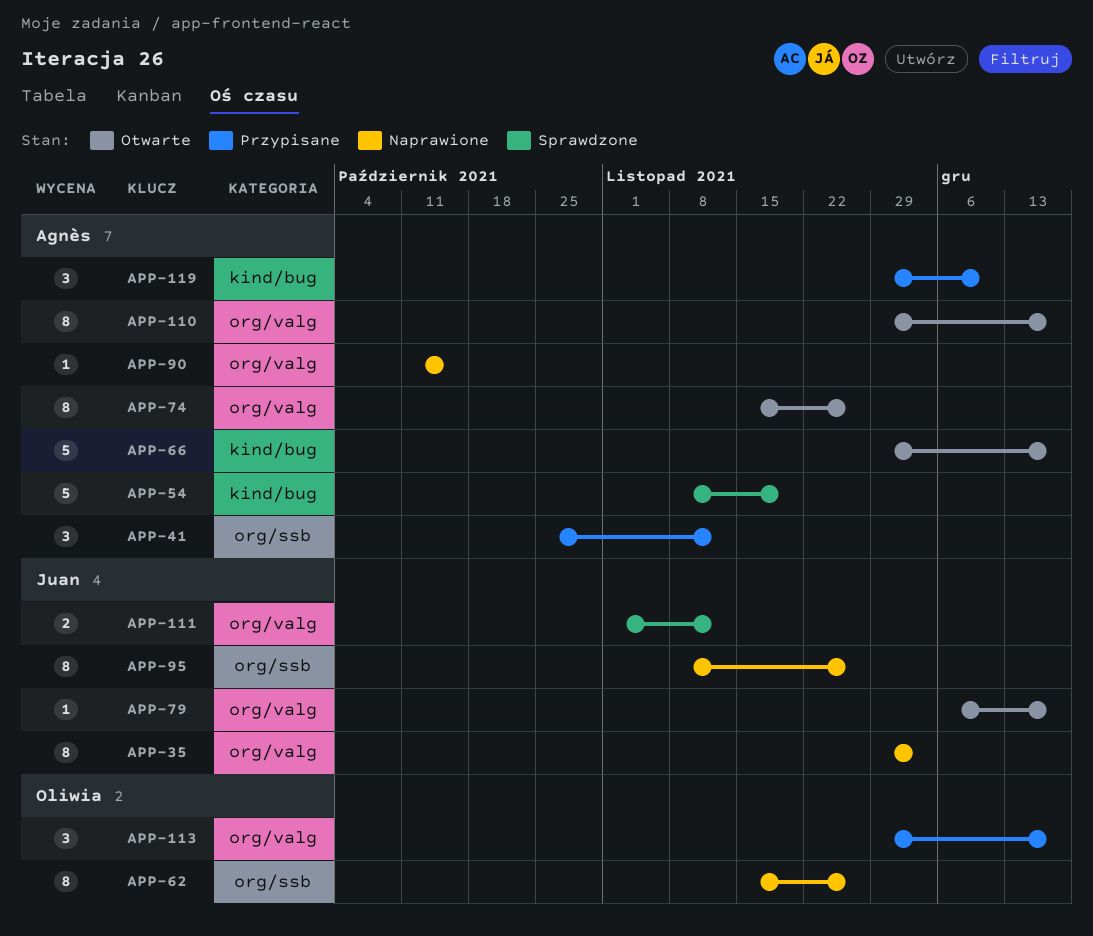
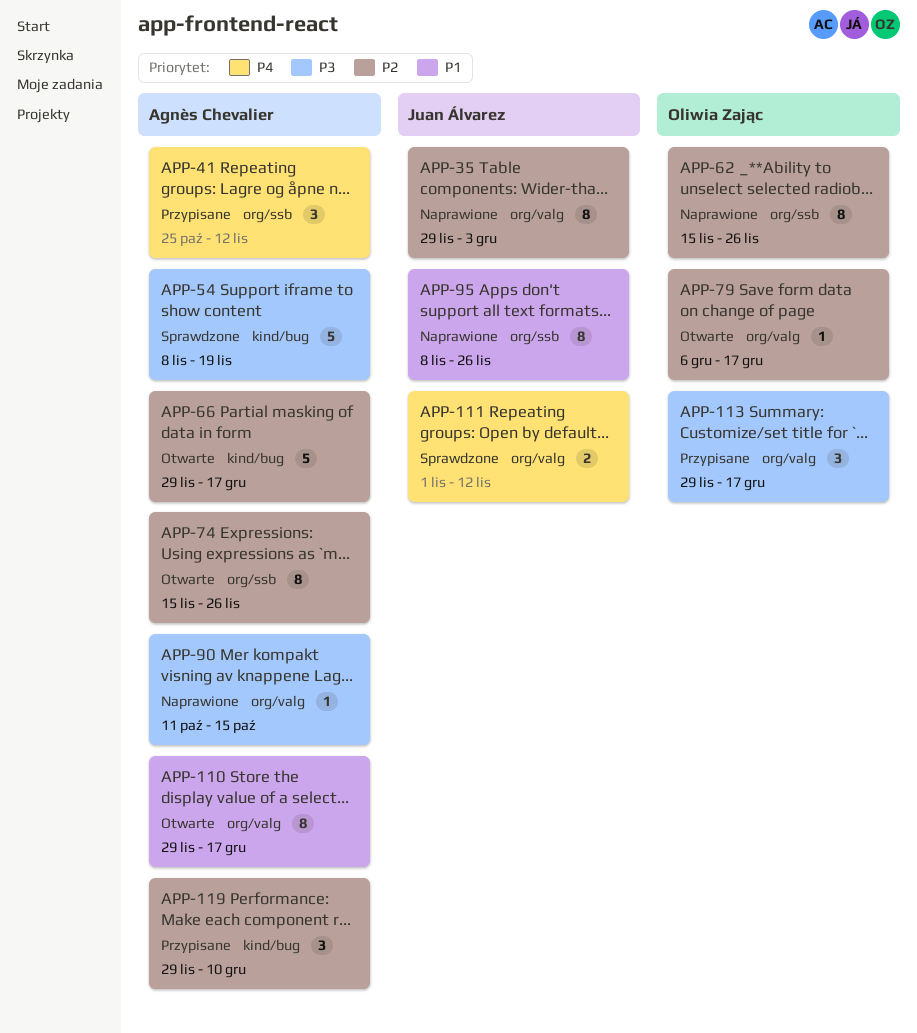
APP-74, label: org/valg -> org/ssb
APP-79, owner: Juan Álvarez -> Oliwia Zając

